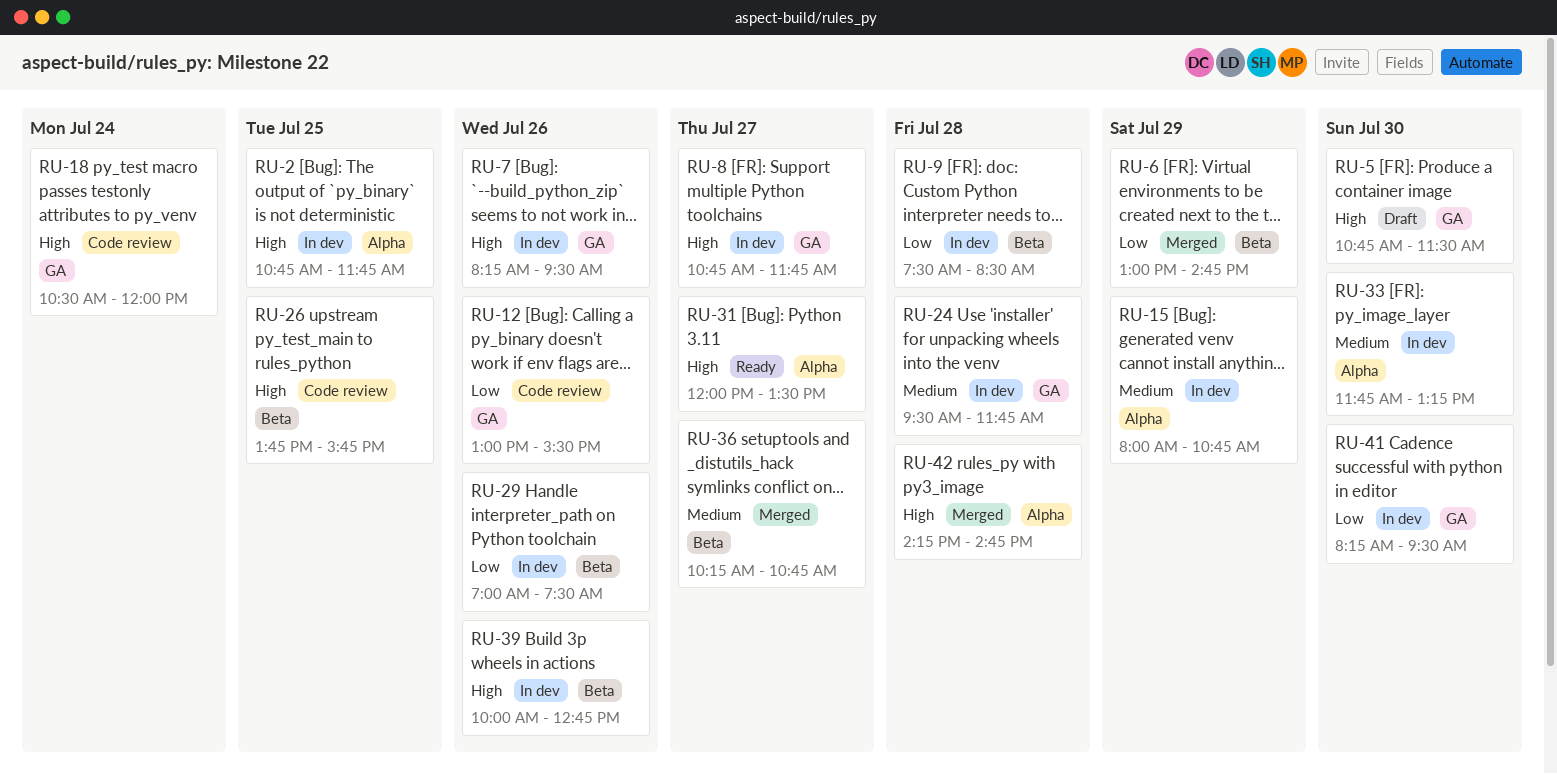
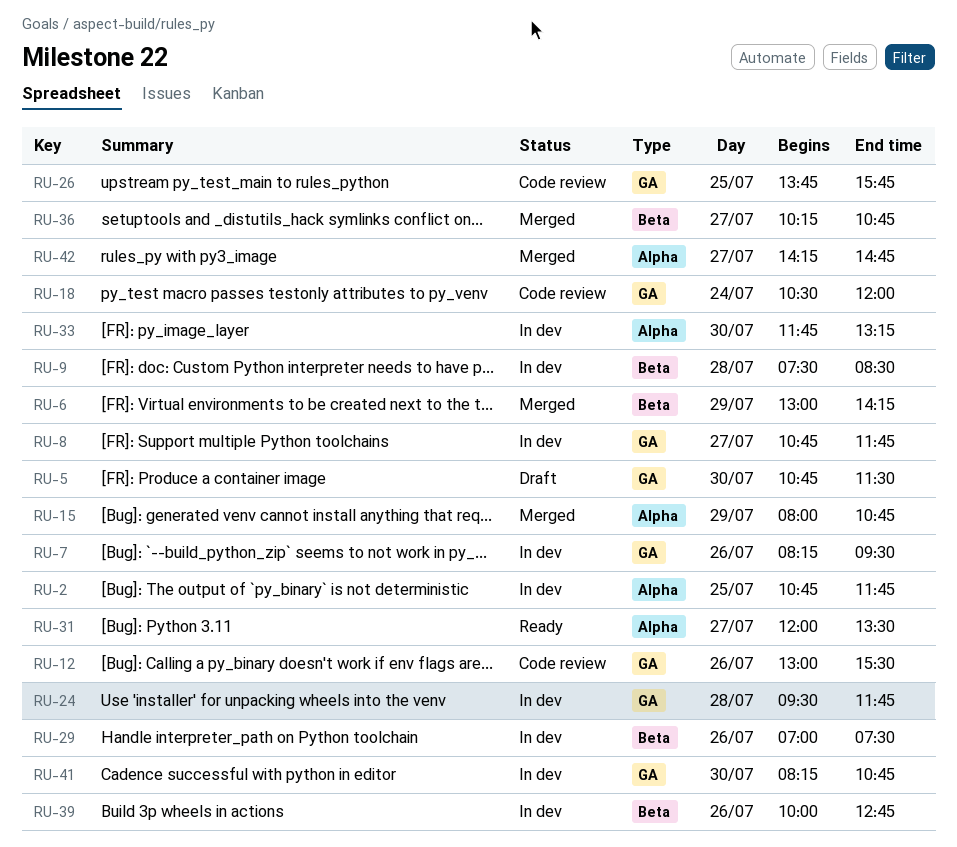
RU-6, ends: 14:45 -> 14:15
RU-15, status: In dev -> Merged
RU-26, label: Beta -> GA
RU-41, ends: 09:30 -> 10:45
RU-42, day: Jul 28 -> Jul 27

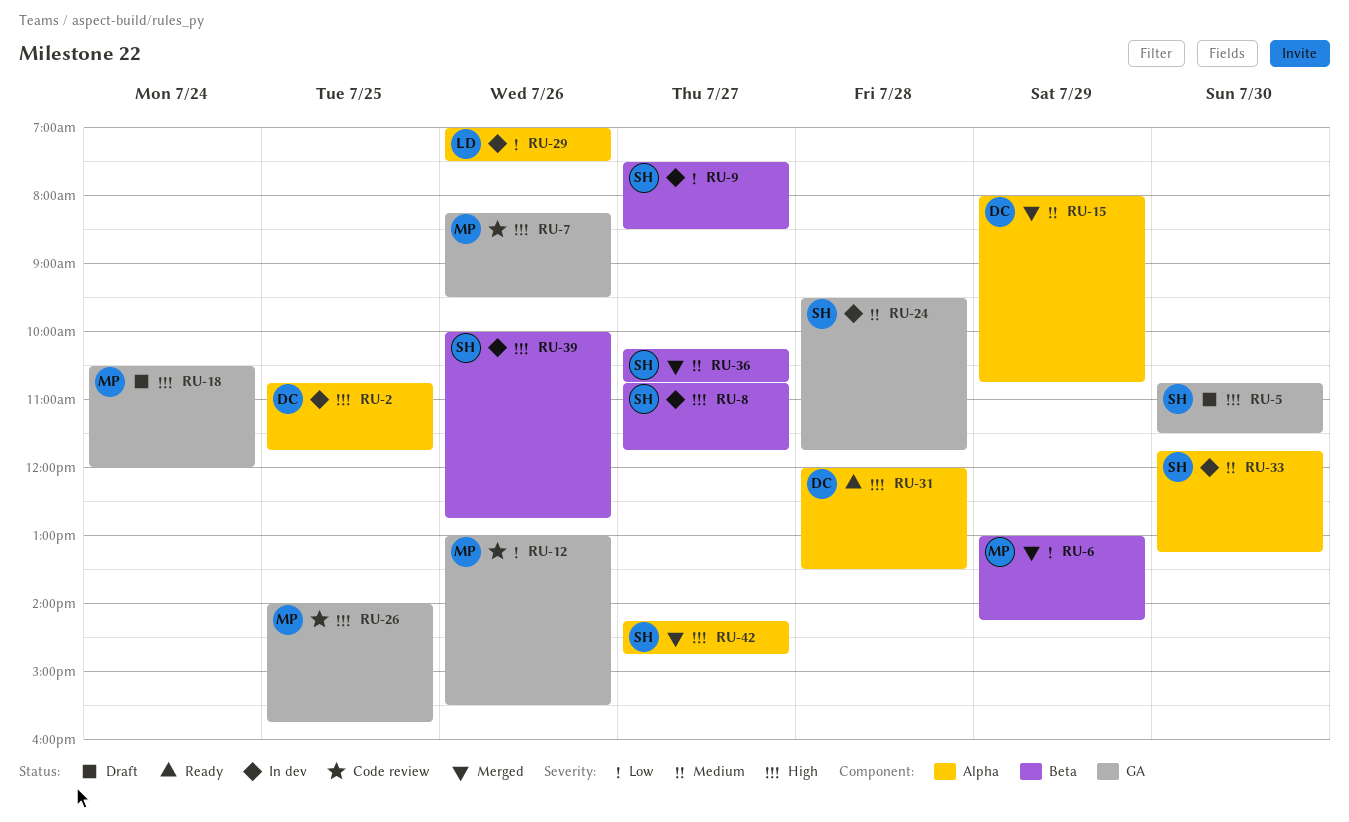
RU-7, status: In dev -> Code review
RU-8, label: GA -> Beta
RU-9, day: Jul 28 -> Jul 27
RU-18, status: Code review -> Draft
RU-26, begins: 13:45 -> 14:00
RU-29, label: Beta -> Alpha
RU-31, day: Jul 27 -> Jul 28
RU-41: present -> none

